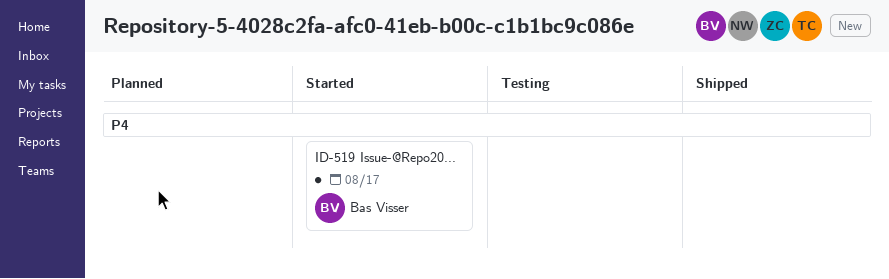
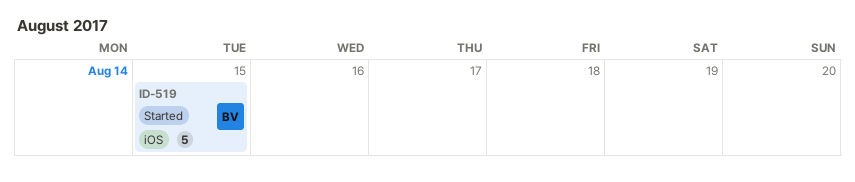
ID-519, estimate: 1 -> 5
ID-519, due: Aug 17 -> Aug 15

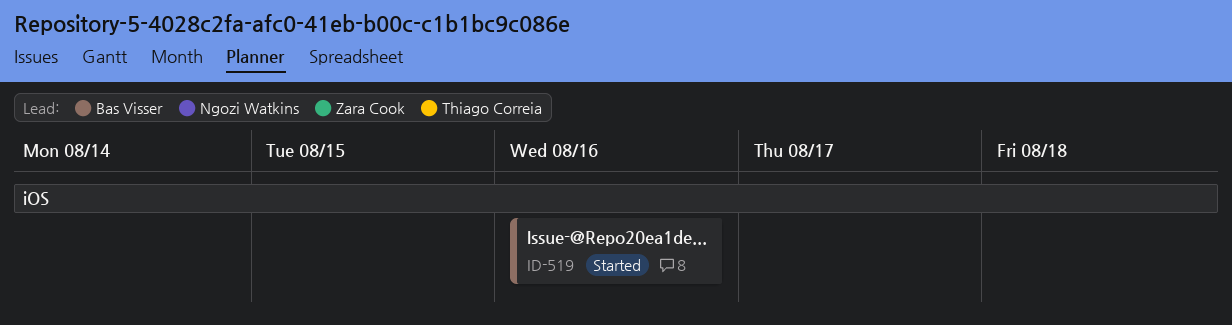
ID-519, due: Aug 15 -> Aug 16

